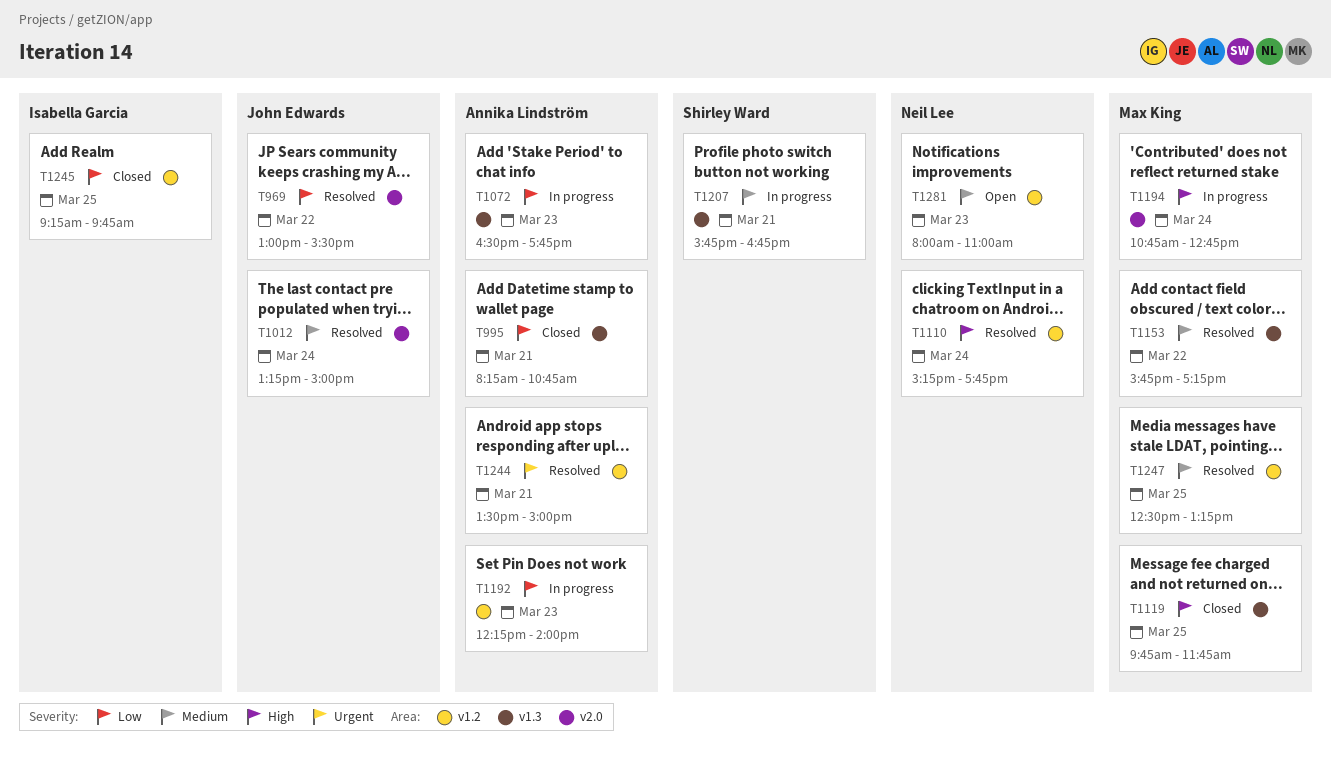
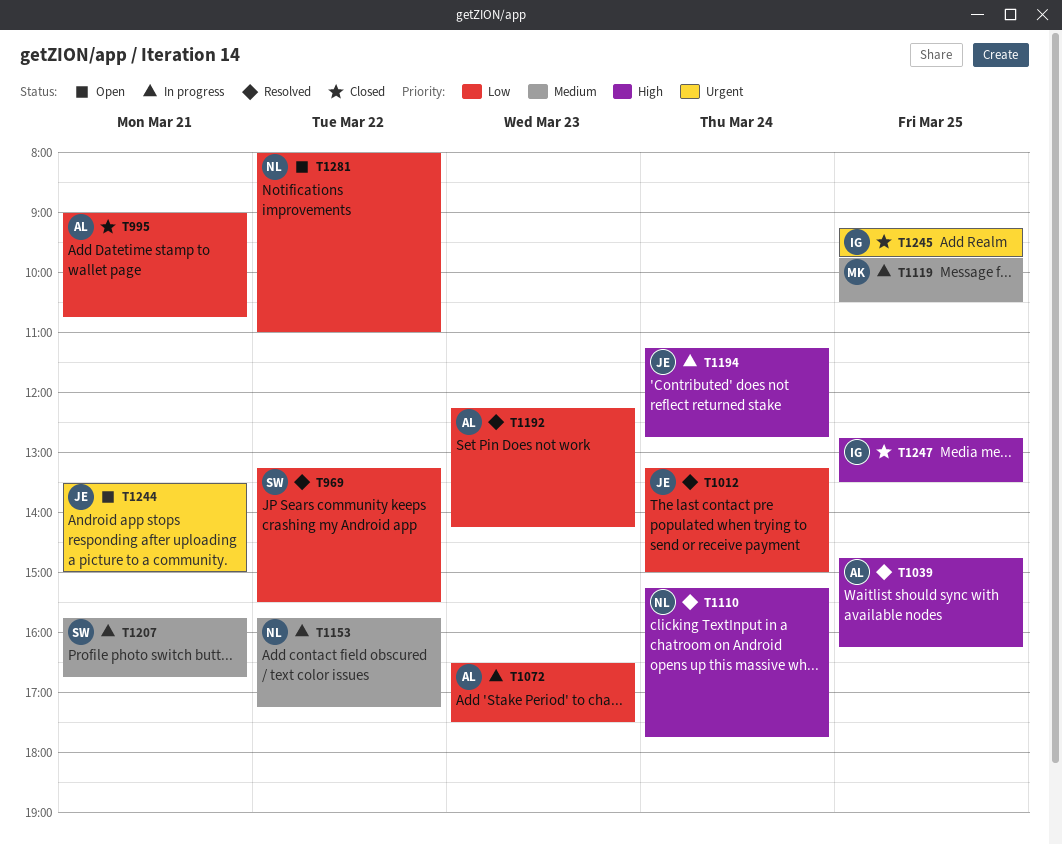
T969, owner: John Edwards -> Shirley Ward
T969, begins: 13:00 -> 13:15
T995, begins: 08:15 -> 09:00
T1012, priority: Medium -> Low
T1039: none -> present
T1072, ends: 17:45 -> 17:30
T1119, status: Closed -> In progress
T1119, priority: High -> Medium
T1119, ends: 11:45 -> 10:30
T1153, status: Resolved -> In progress
T1153, owner: Max King -> Neil Lee
T1192, status: In progress -> Resolved
T1192, ends: 14:00 -> 14:15
T1194, owner: Max King -> John Edwards
T1194, begins: 10:45 -> 11:15
T1244, status: Resolved -> Open
T1244, owner: Annika Lindström -> John Edwards
T1245, priority: Low -> Urgent
T1247, status: Resolved -> Closed
T1247, owner: Max King -> Isabella Garcia
T1247, priority: Medium -> High
T1247, begins: 12:30 -> 12:45
T1247, ends: 13:15 -> 13:30
T1281, priority: Medium -> Low
T1281, day: Mar 23 -> Mar 22

